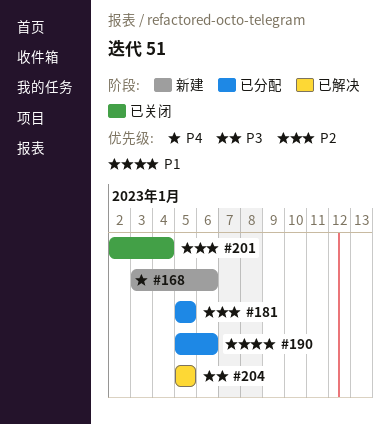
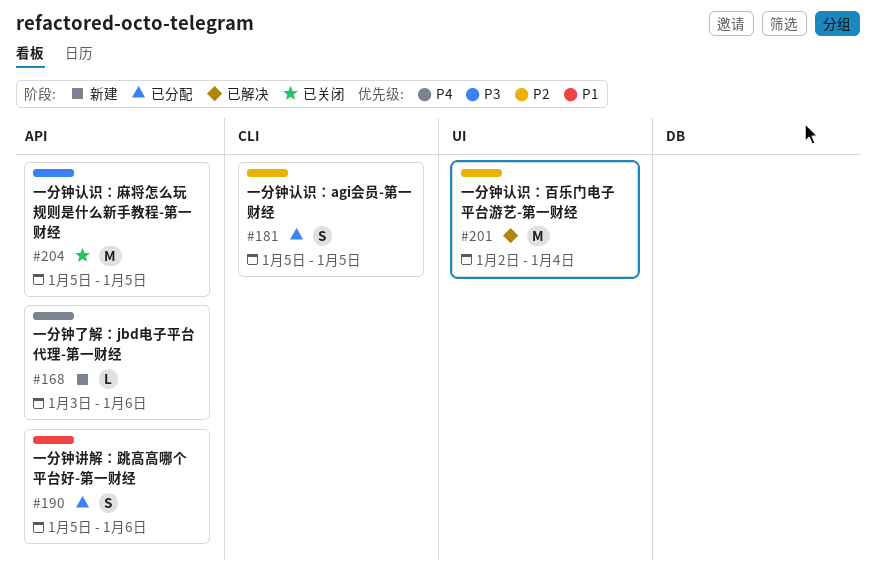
#201, status: 已关闭 -> 已解决
#204, status: 已解决 -> 已关闭

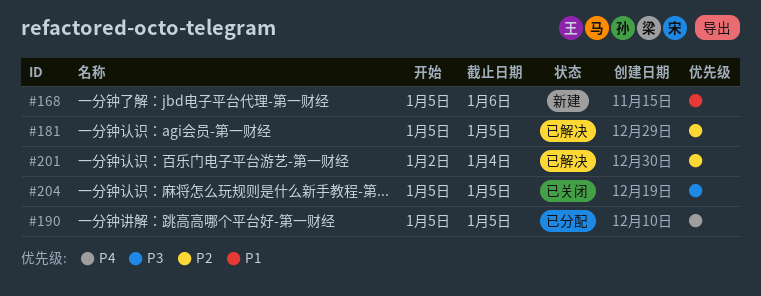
#168, priority: P4 -> P1
#168, start: Jan 3 -> Jan 5
#181, status: 已分配 -> 已解决
#190, priority: P1 -> P4
#190, due: Jan 6 -> Jan 5

